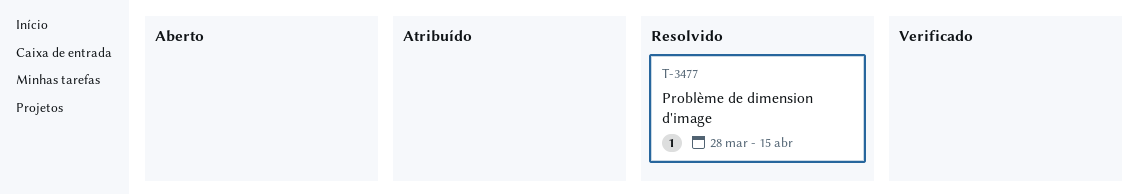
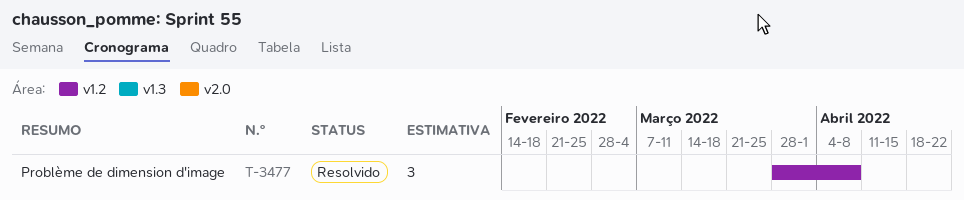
T-3477, estimate: 1 -> 3
T-3477, due: Apr 15 -> Apr 8

